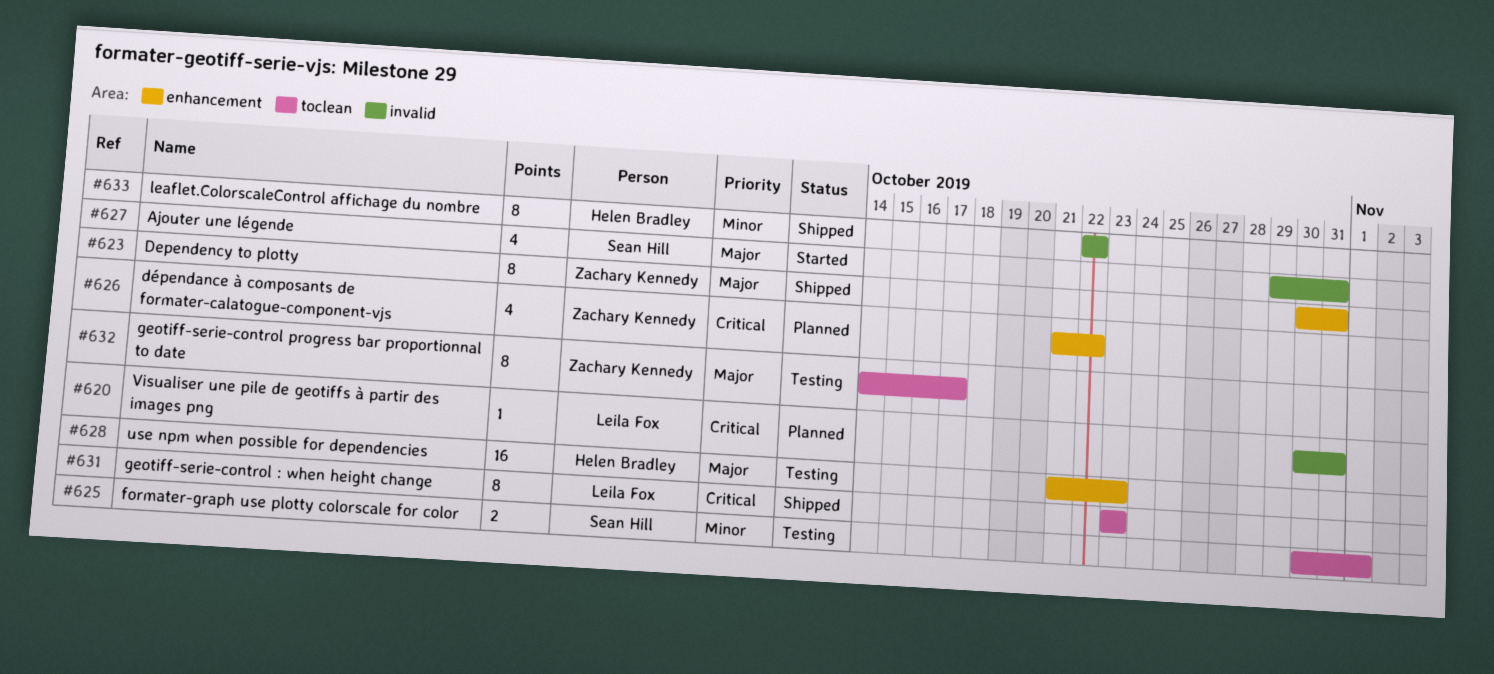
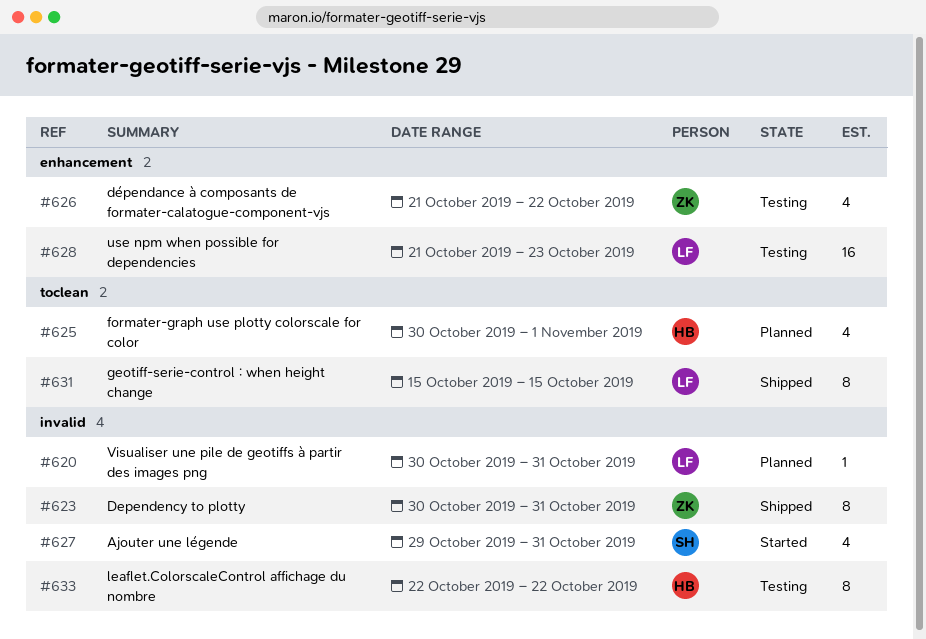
#623, label: enhancement -> invalid
#625, status: Testing -> Planned
#625, owner: Sean Hill -> Helen Bradley
#625, estimate: 2 -> 4
#626, status: Planned -> Testing
#628, owner: Helen Bradley -> Leila Fox
#631, start: Oct 23 -> Oct 15
#631, due: Oct 23 -> Oct 15
#632: present -> none
#633, status: Shipped -> Testing

